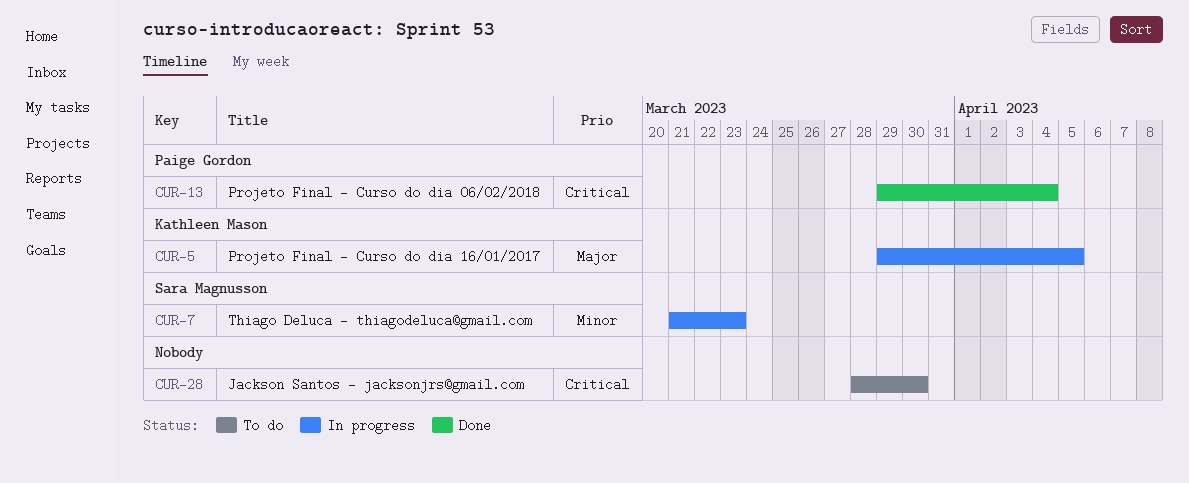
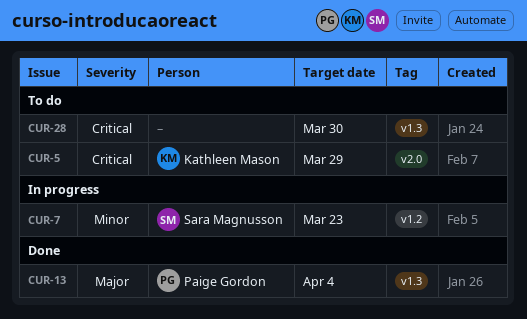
CUR-5, status: In progress -> To do
CUR-5, priority: Major -> Critical
CUR-5, due: Apr 5 -> Mar 29
CUR-13, priority: Critical -> Major

